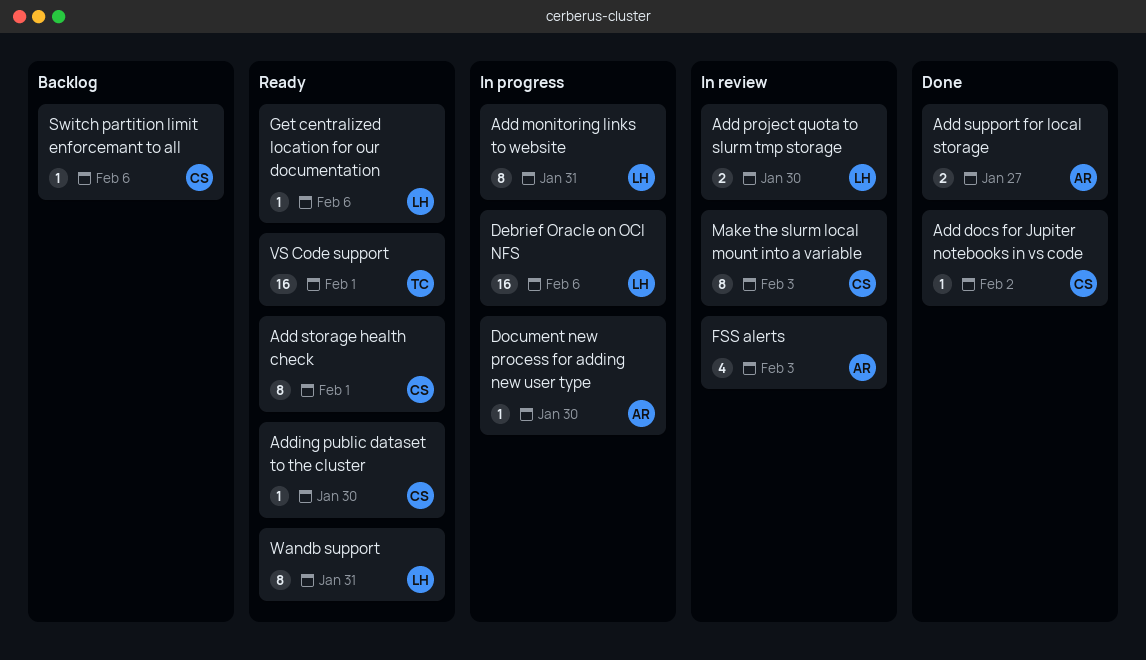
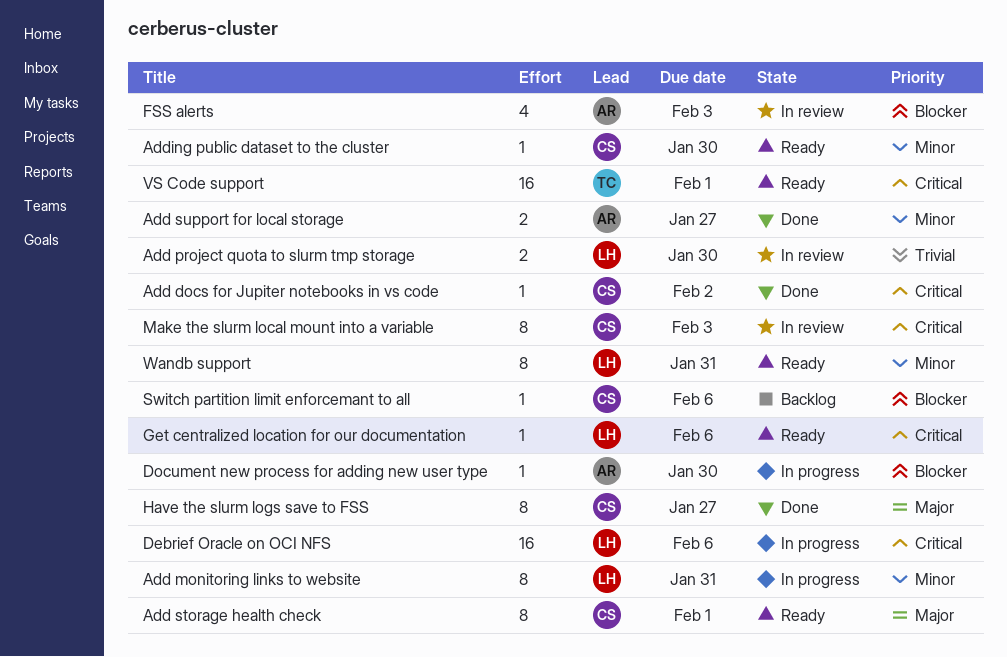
Have the slurm logs save to FSS: none -> present

